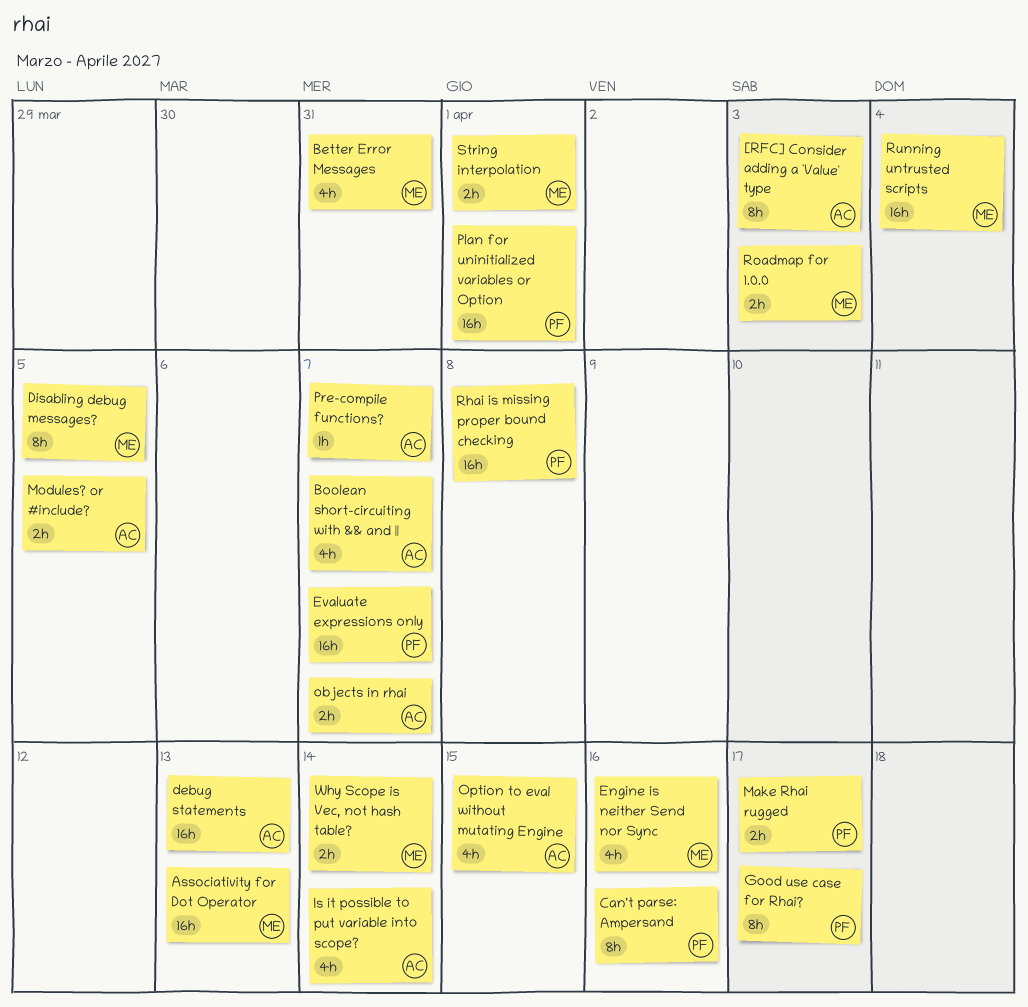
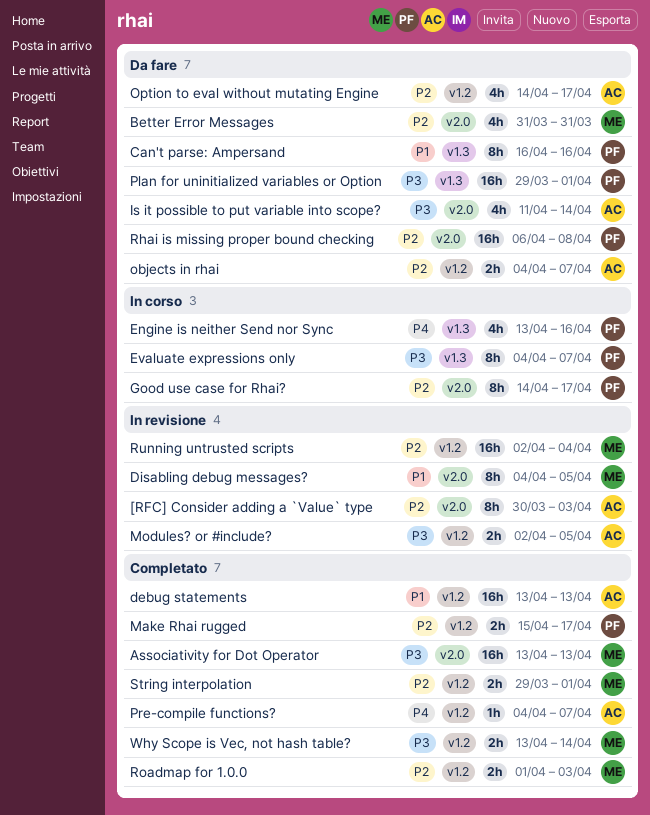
Boolean short-circuiting with && and ||: present -> none
Engine is neither Send nor Sync, owner: ME -> PF
Evaluate expressions only, estimate: 16h -> 8h
Option to eval without mutating Engine, due: Apr 15 -> Apr 17

